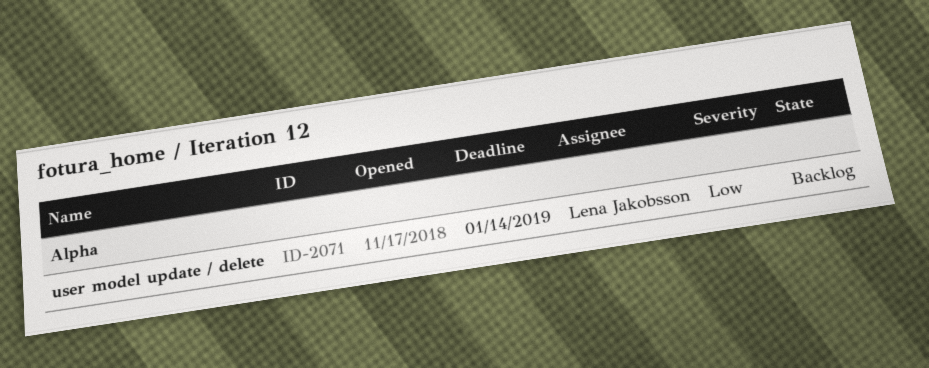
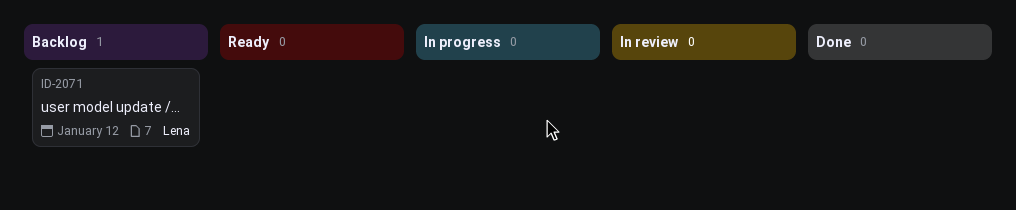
ID-2071, due: Jan 14 -> Jan 12

